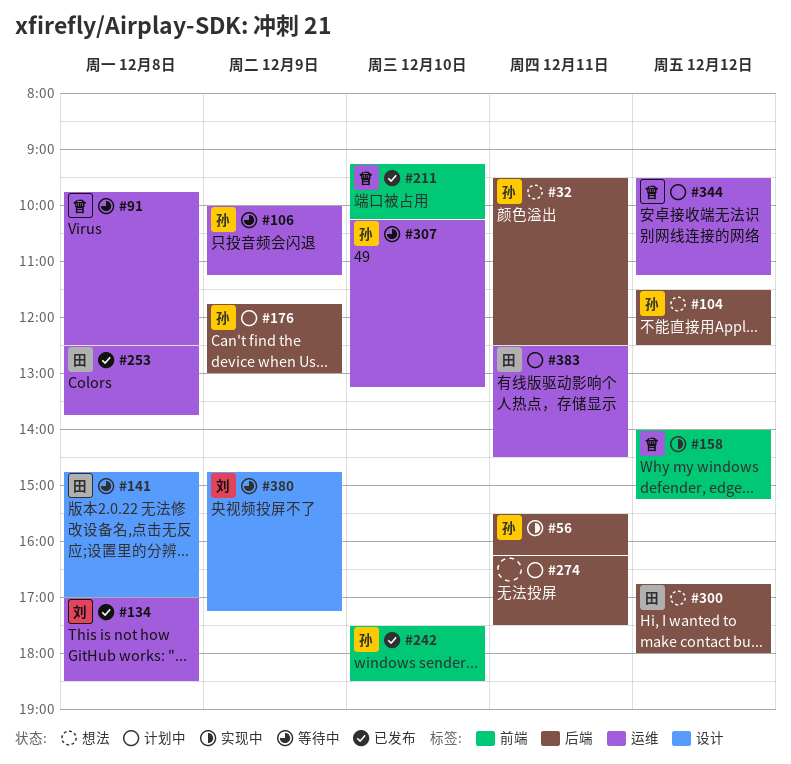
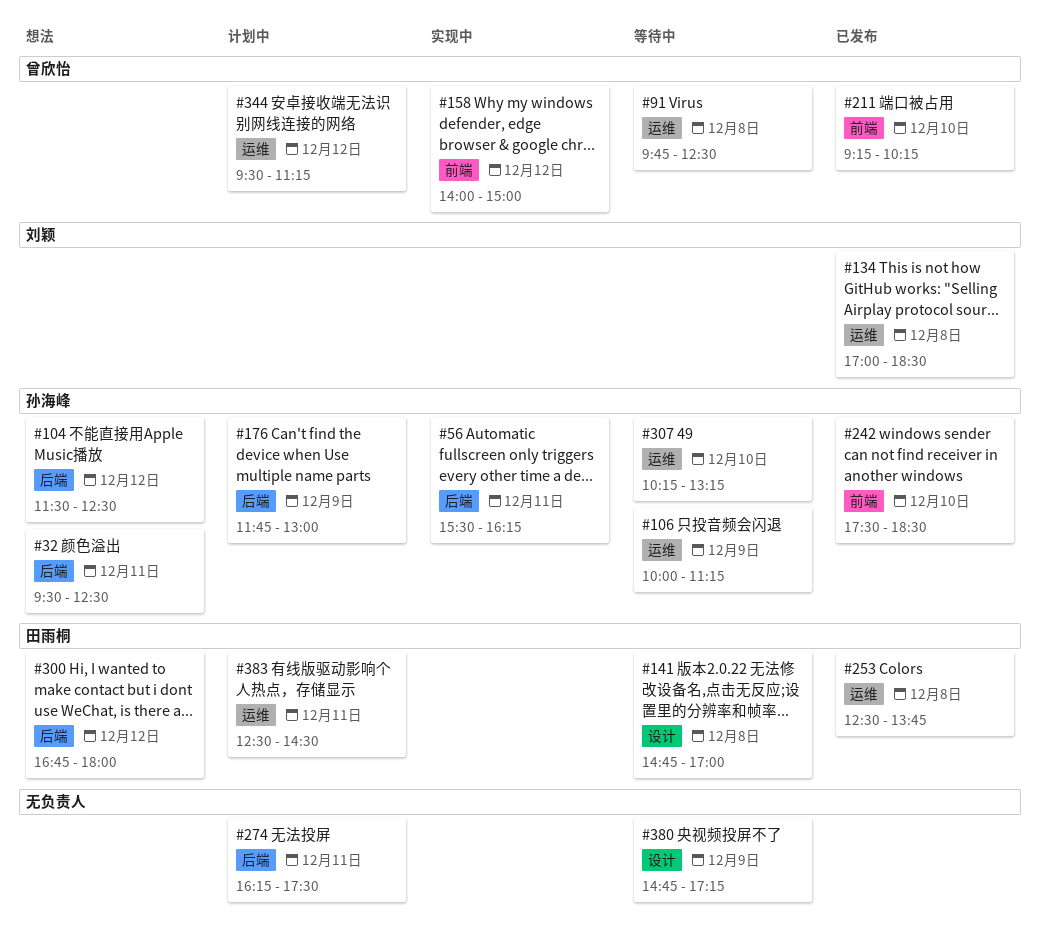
#158, ends: 15:15 -> 15:00
#380, owner: 刘颖 -> none

